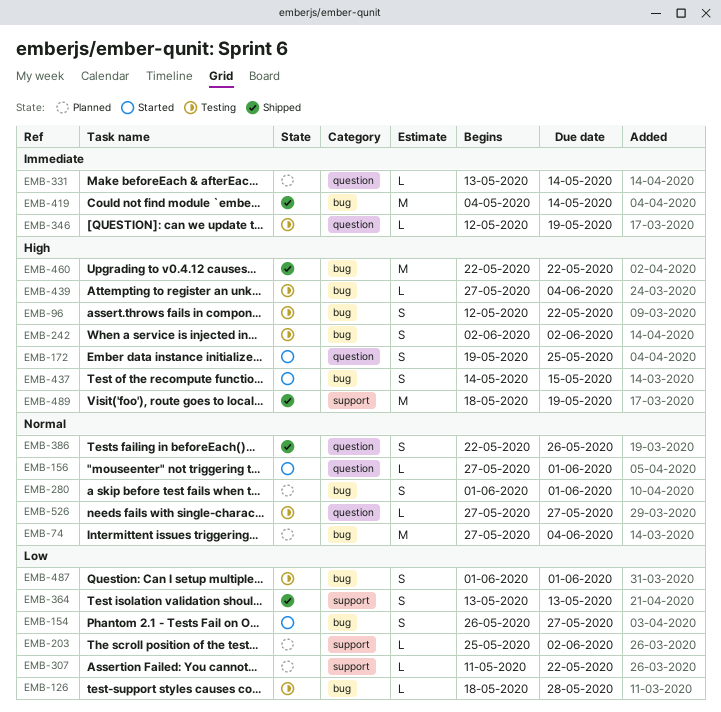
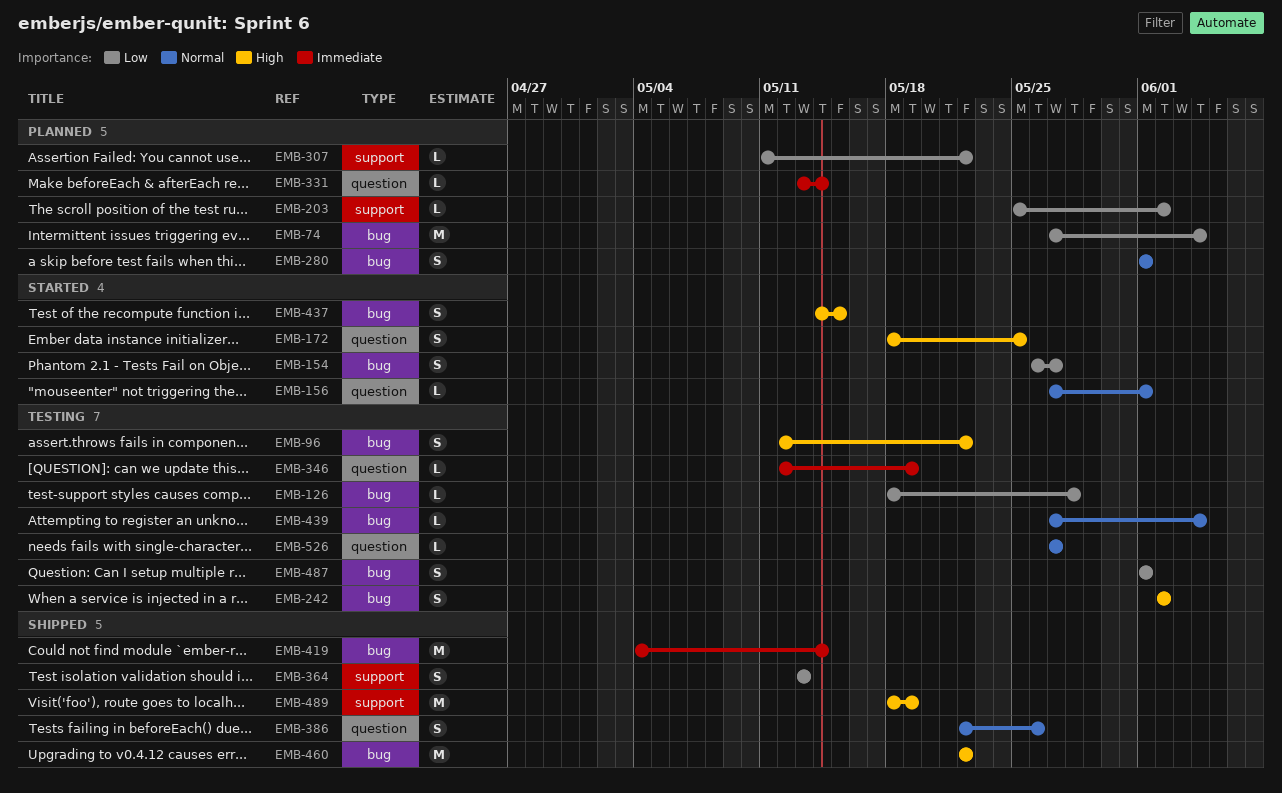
EMB-74, priority: Normal -> Low
EMB-172, start: May 19 -> May 18
EMB-439, priority: High -> Normal

